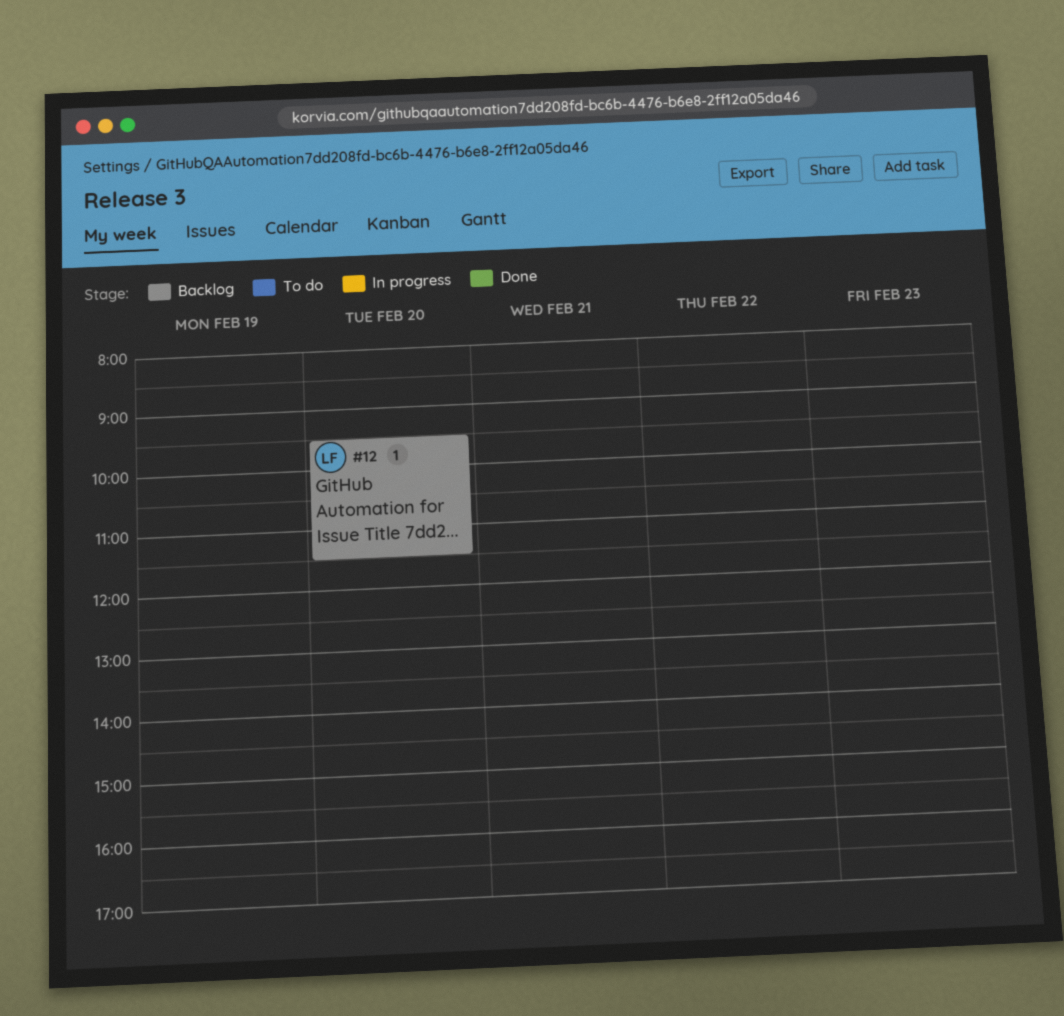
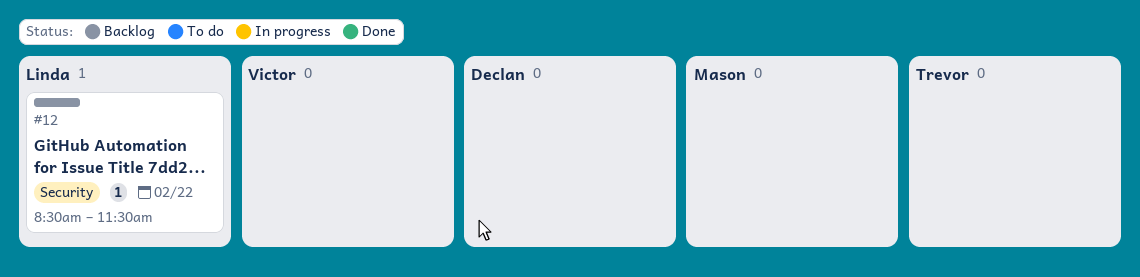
#12, day: Feb 20 -> Feb 22
#12, begins: 09:30 -> 08:30

